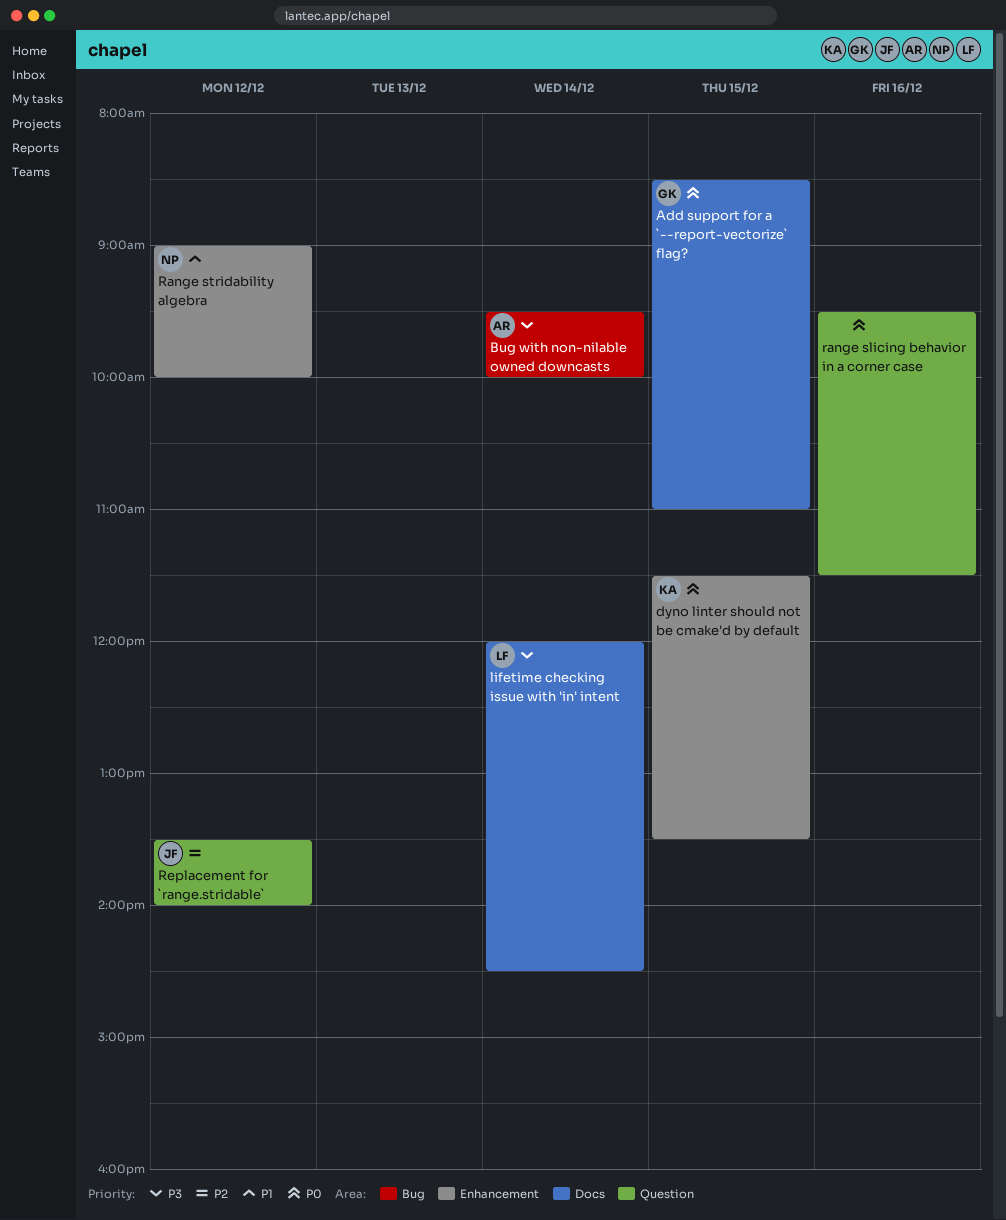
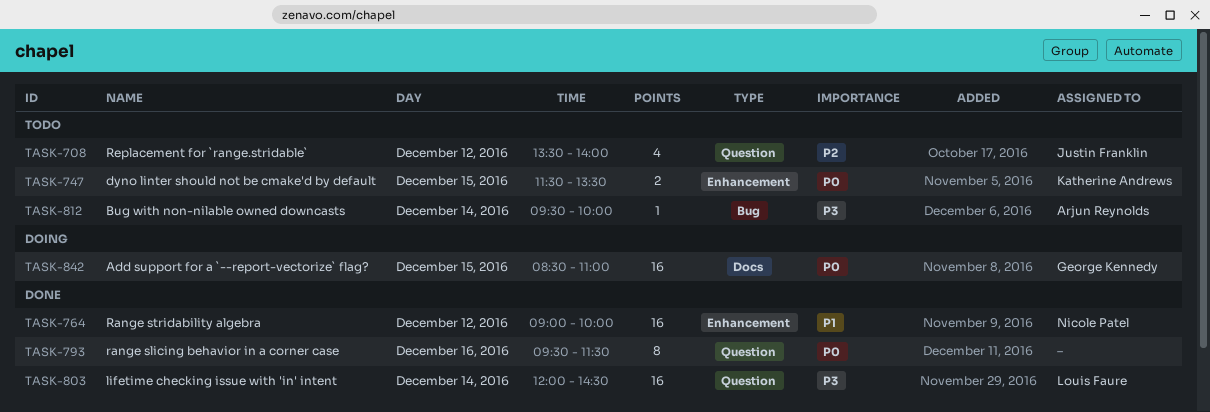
lifetime checking issue with 'in' intent, label: Docs -> Question

